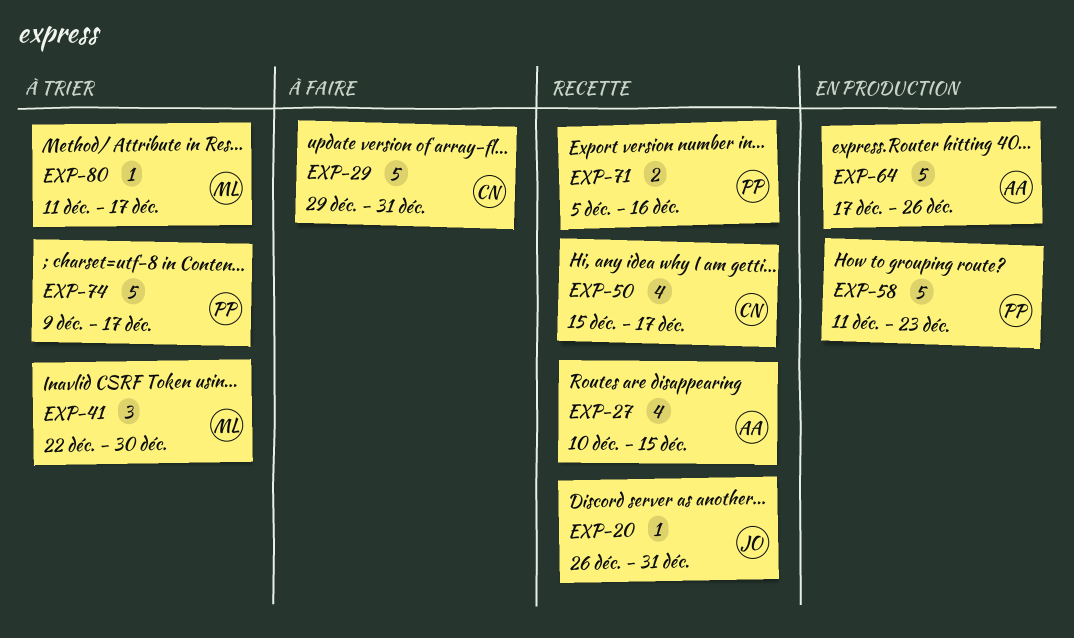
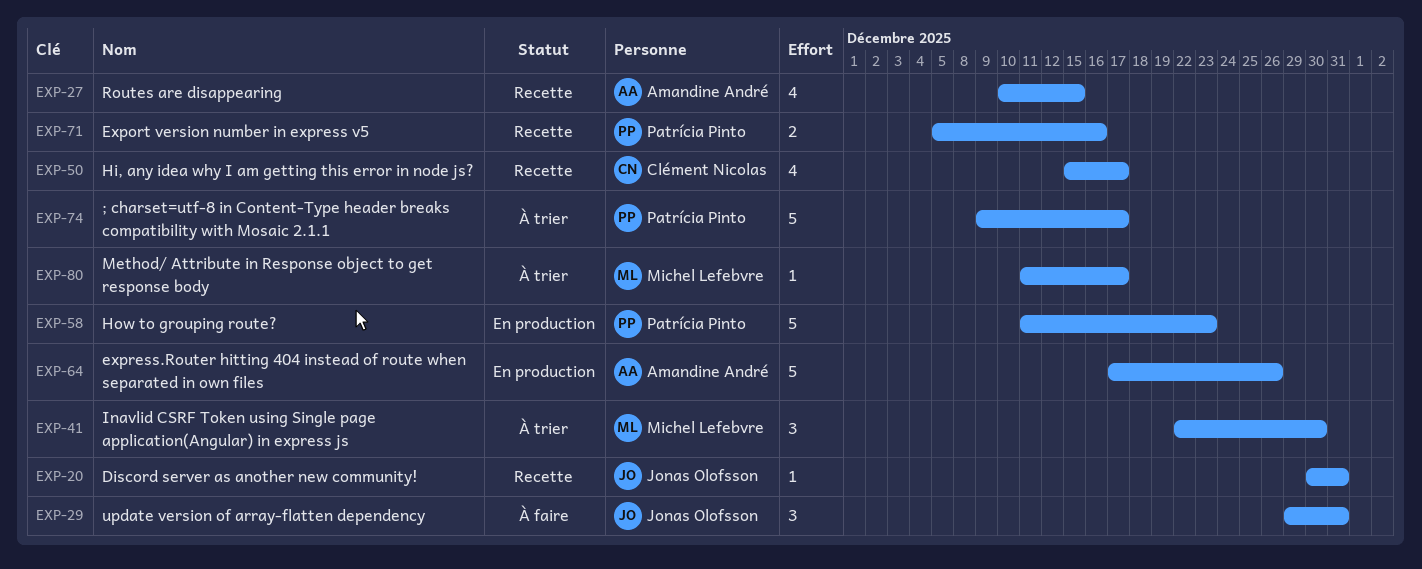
EXP-20, start: Dec 26 -> Dec 30
EXP-29, owner: Clément Nicolas -> Jonas Olofsson
EXP-29, estimate: 5 -> 3

